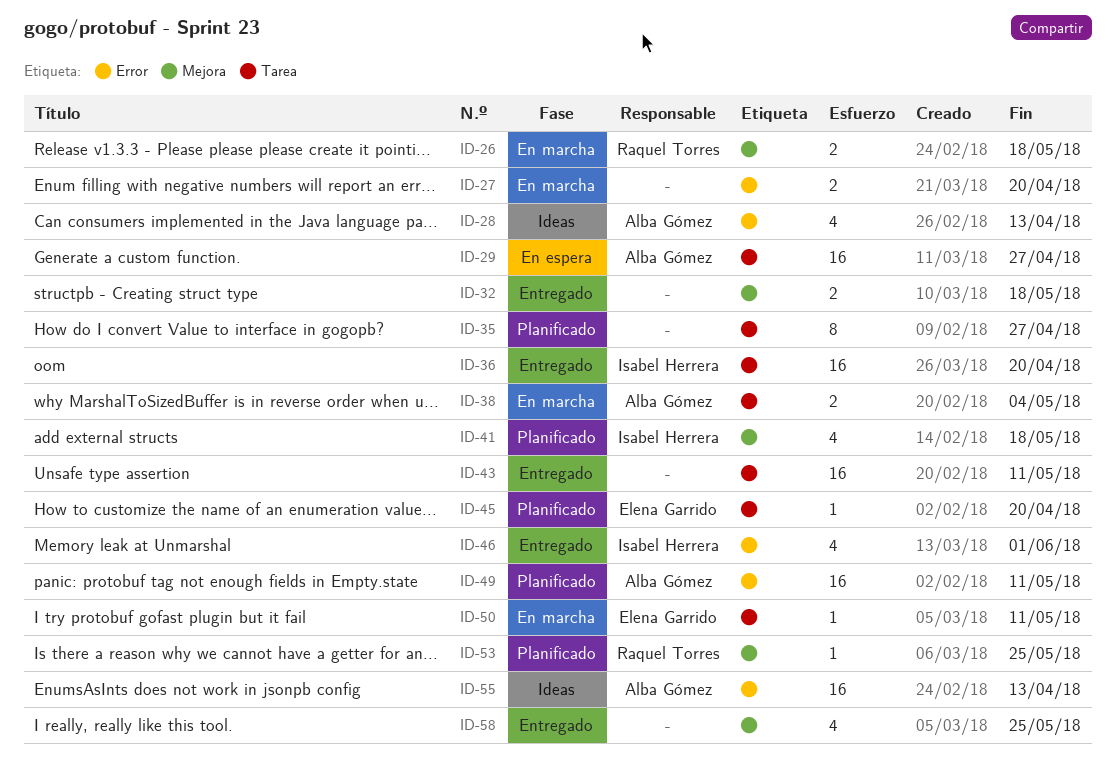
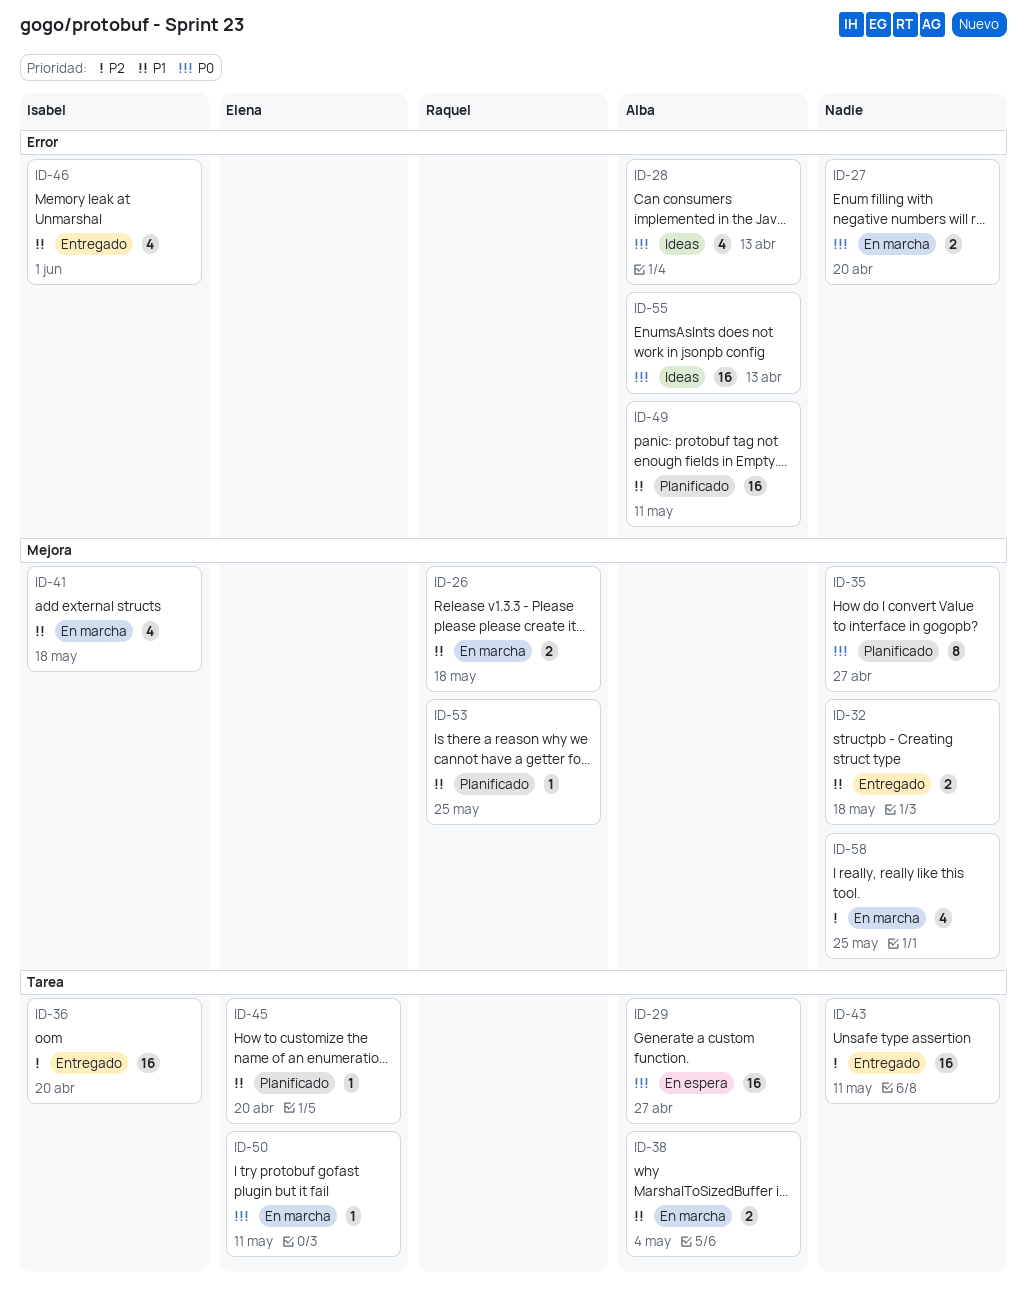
ID-35, label: Tarea -> Mejora
ID-41, status: Planificado -> En marcha
ID-58, status: Entregado -> En marcha

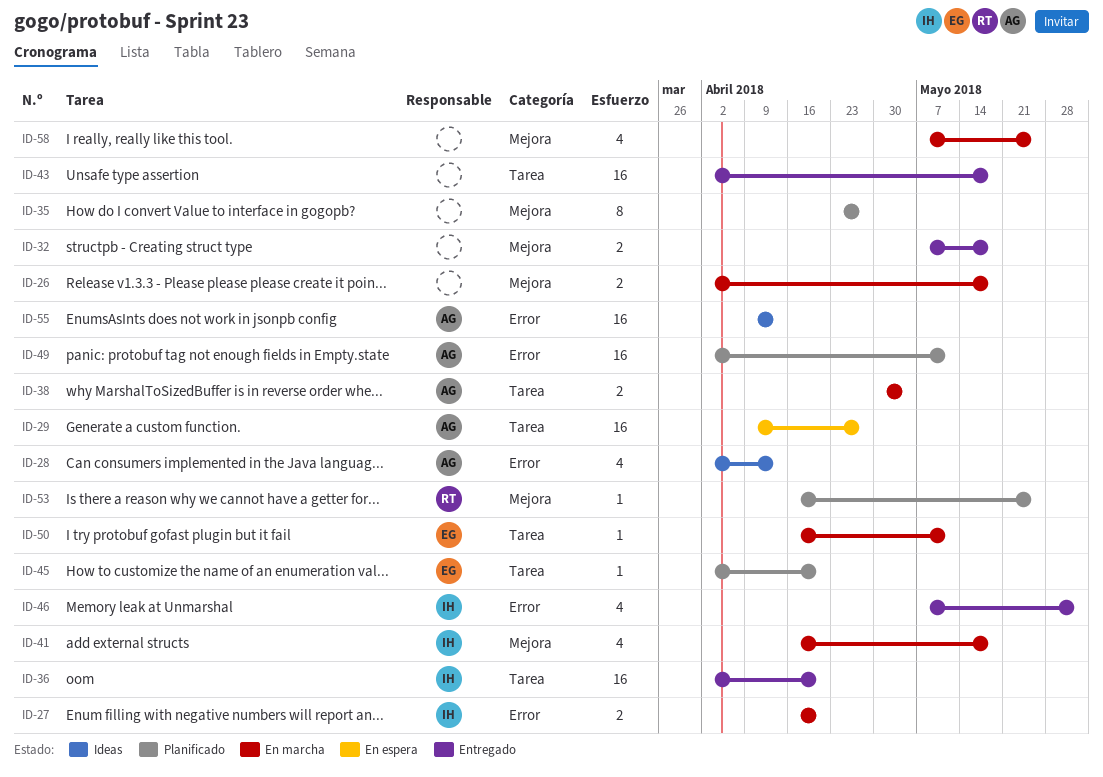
ID-26, owner: Raquel -> none
ID-27, owner: none -> Isabel
ID-43, due: May 11 -> May 18

